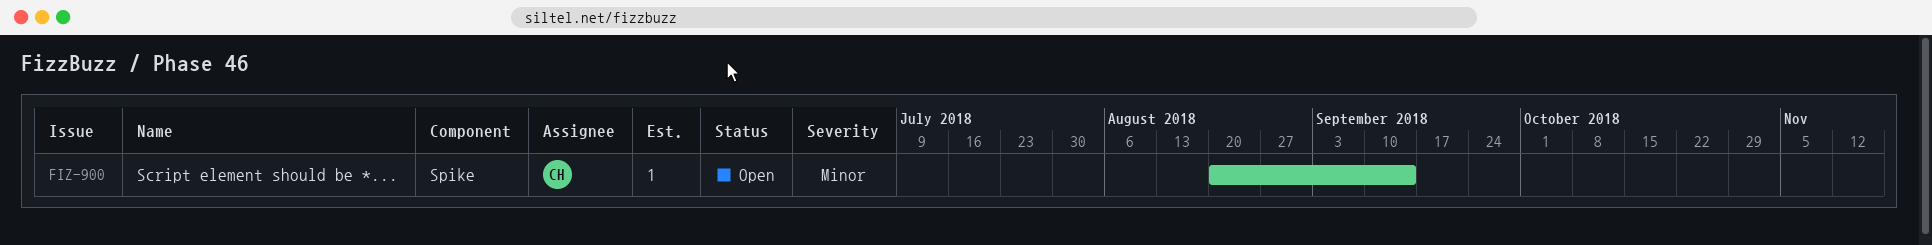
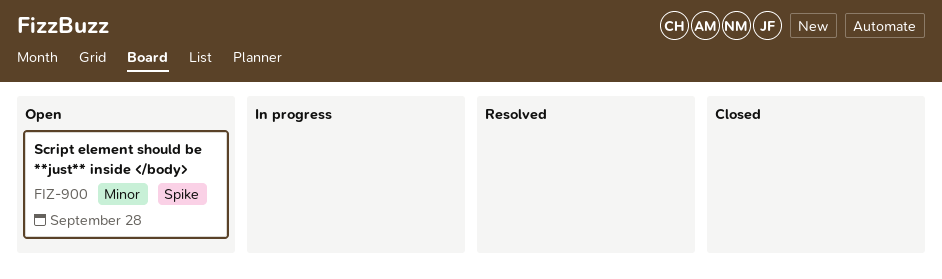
FIZ-900, due: Sep 14 -> Sep 28

